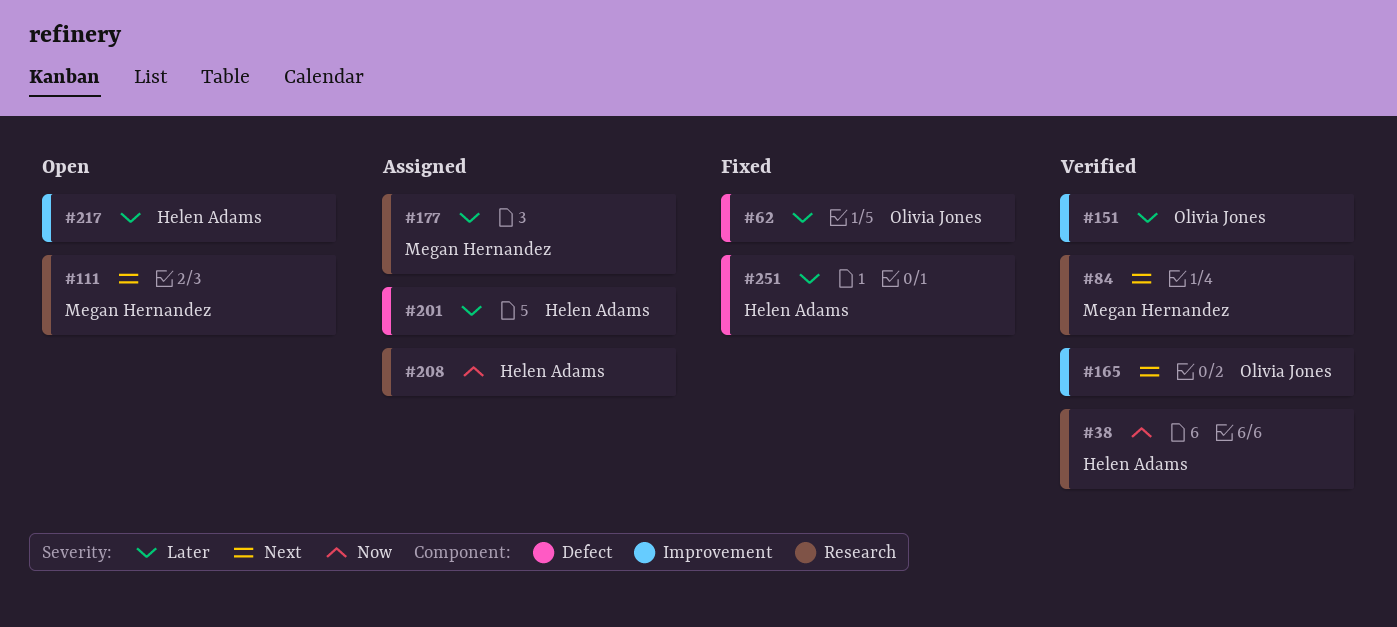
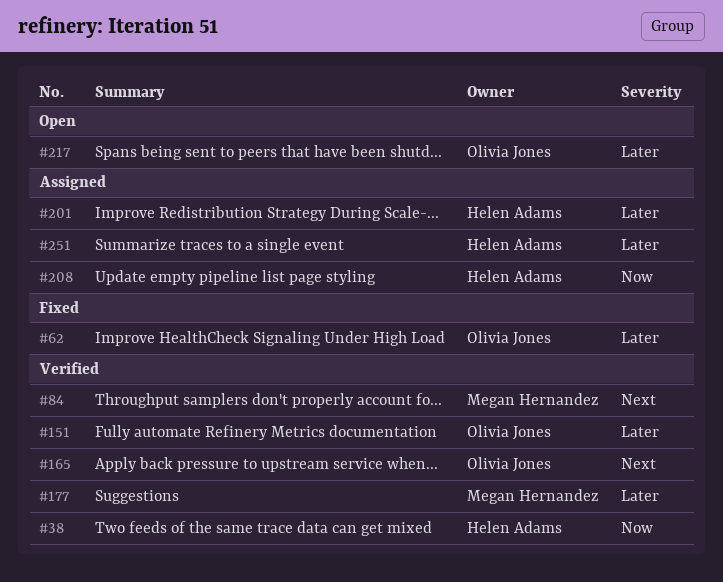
#111: present -> none
#177, status: Assigned -> Verified
#217, owner: Helen Adams -> Olivia Jones
#251, status: Fixed -> Assigned

